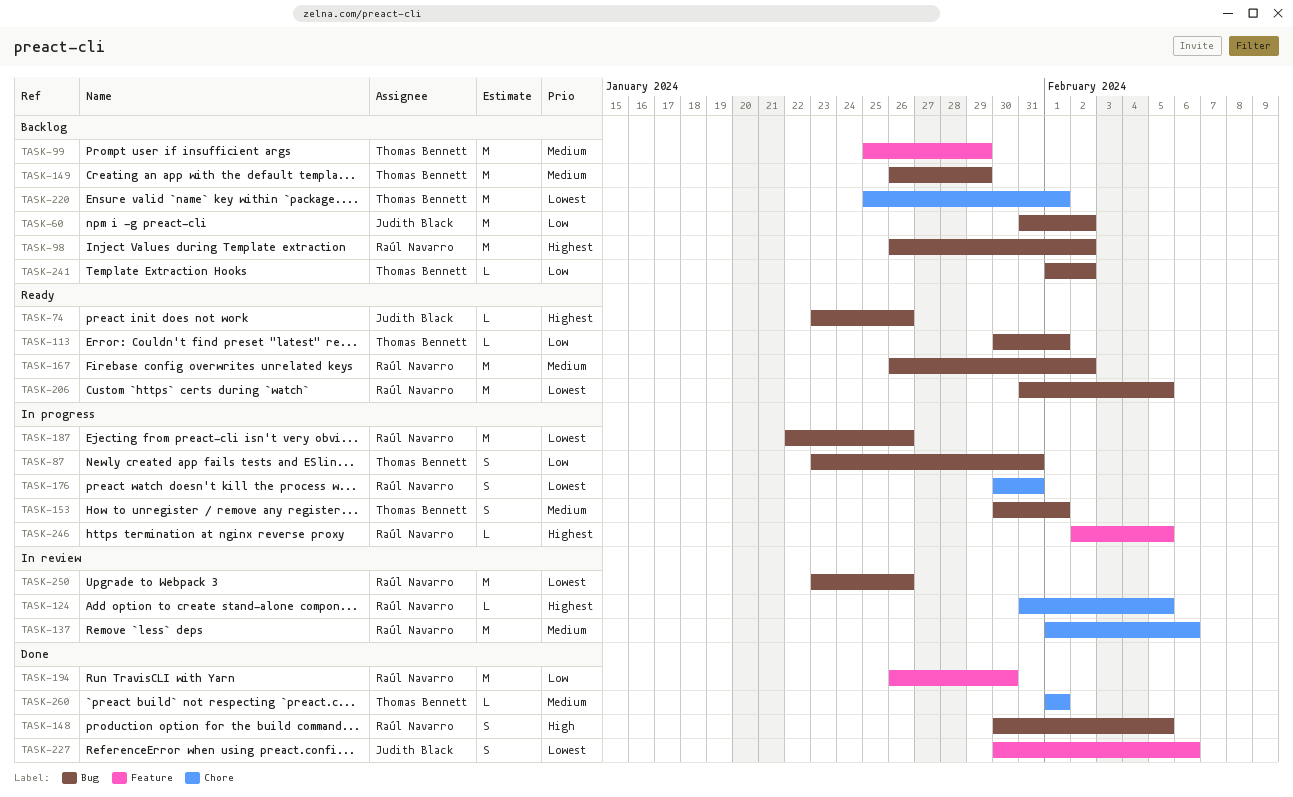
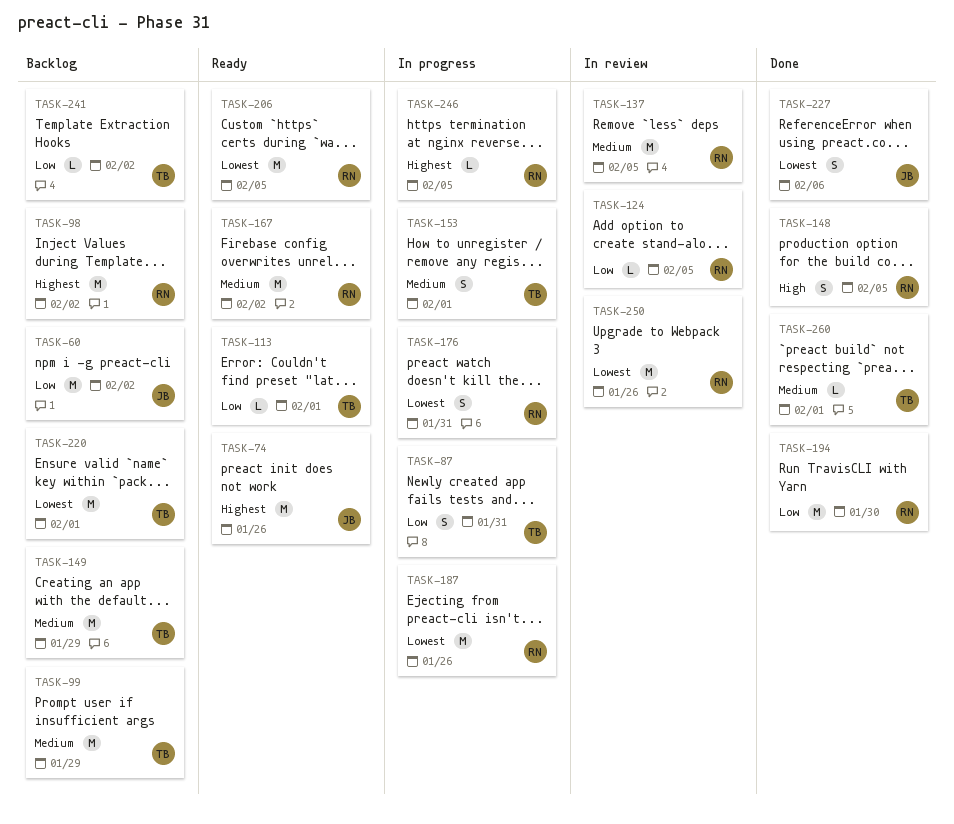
TASK-74, estimate: L -> M
TASK-124, priority: Highest -> Low
TASK-137, due: Feb 6 -> Feb 5

